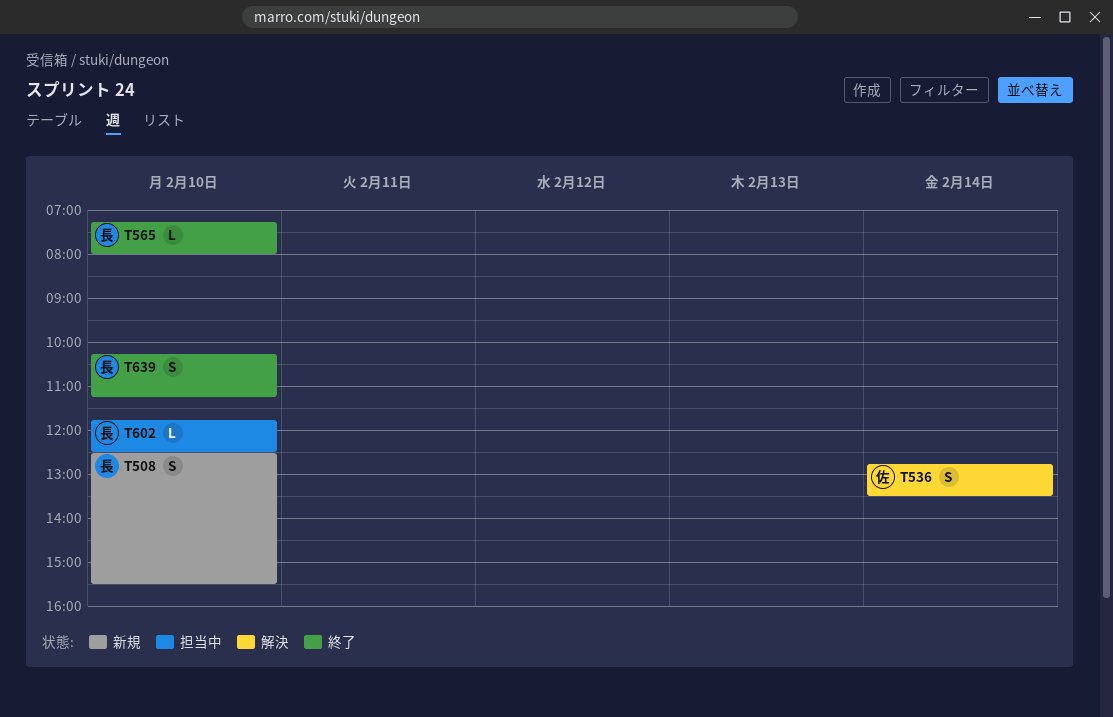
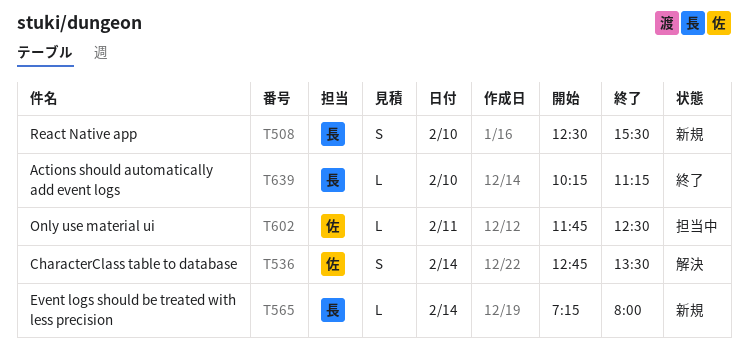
T565, status: 終了 -> 新規
T565, day: Feb 10 -> Feb 14
T602, owner: 長 -> 佐
T602, day: Feb 10 -> Feb 11
T639, estimate: S -> L

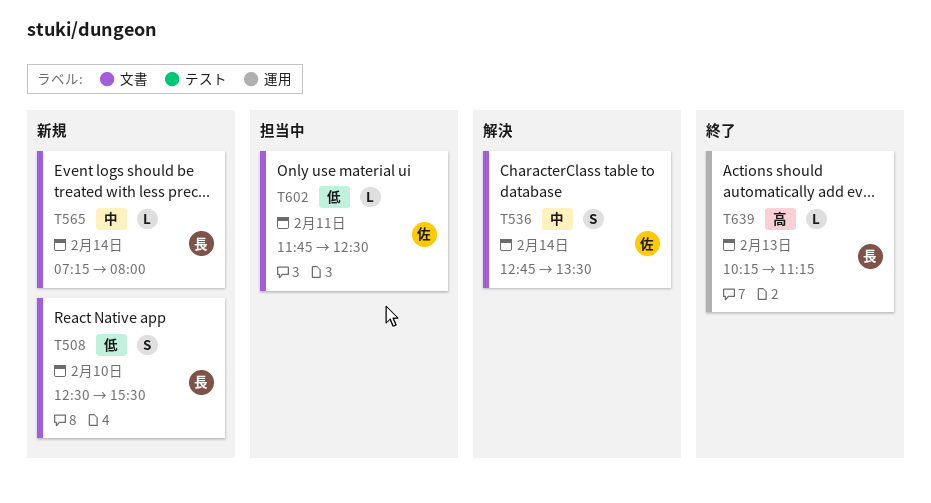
T639, day: Feb 10 -> Feb 13

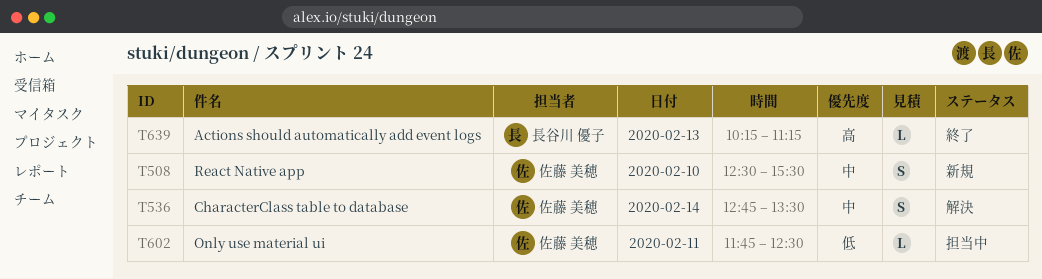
T508, owner: 長谷川 優子 -> 佐藤 美穂
T508, priority: 低 -> 中
T565: present -> none

